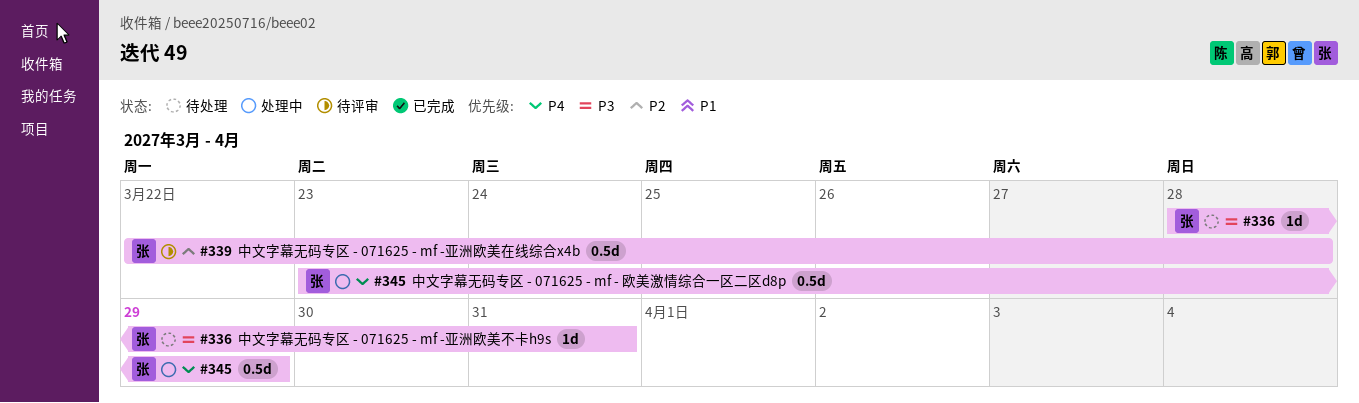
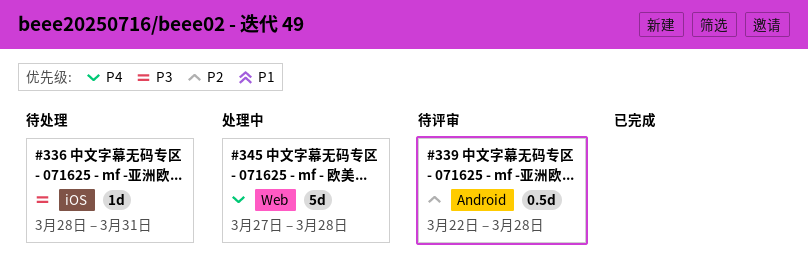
#345, estimate: 0.5d -> 5d
#345, start: Mar 23 -> Mar 27
#345, due: Mar 29 -> Mar 28

